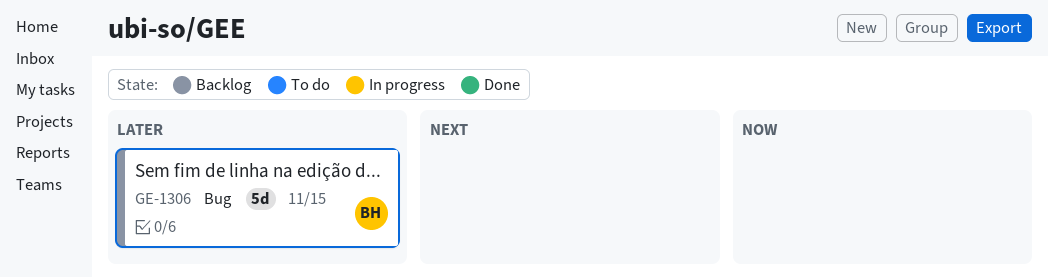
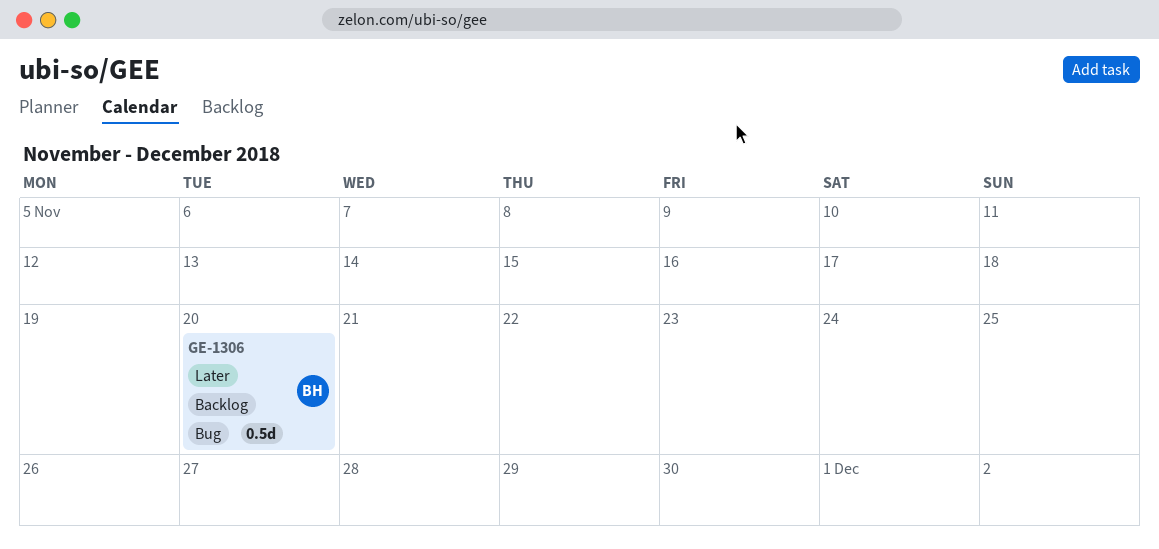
GE-1306, estimate: 5d -> 0.5d
GE-1306, due: Nov 15 -> Nov 20

